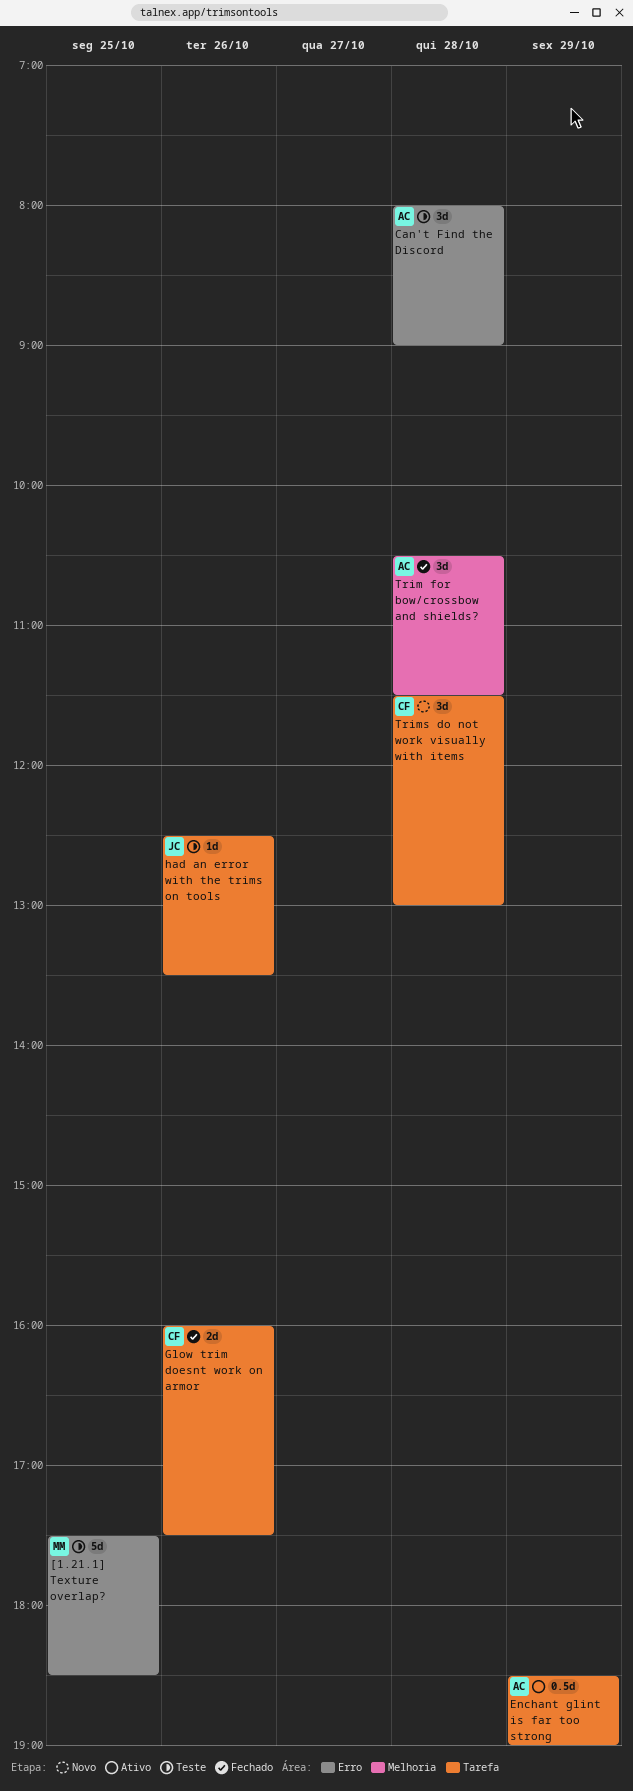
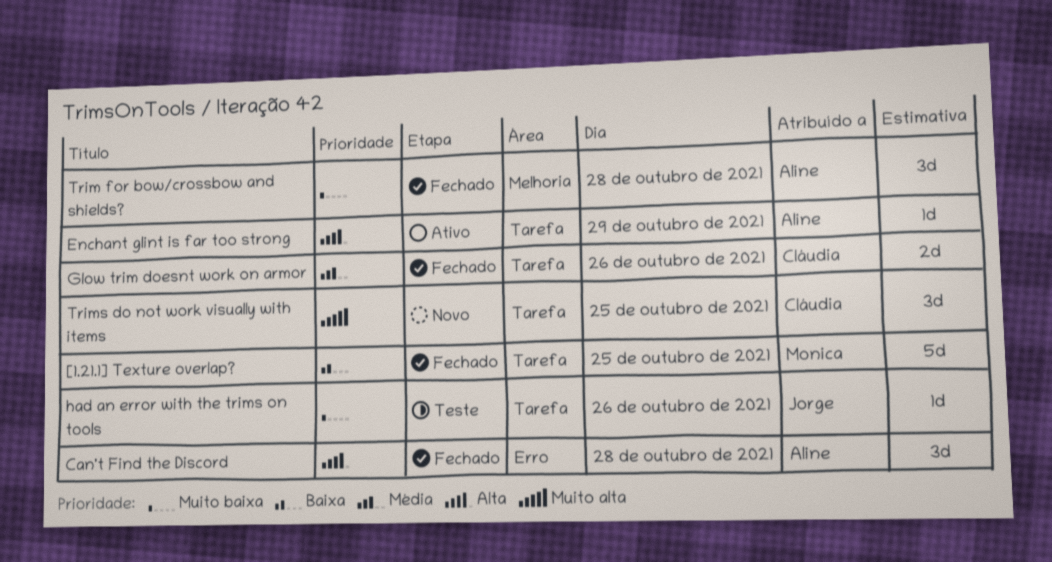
[1.21.1] Texture overlap?, status: Teste -> Fechado
[1.21.1] Texture overlap?, label: Erro -> Tarefa
Can't Find the Discord, status: Teste -> Fechado
Enchant glint is far too strong, estimate: 0.5d -> 1d
Trims do not work visually with items, day: Oct 28 -> Oct 25

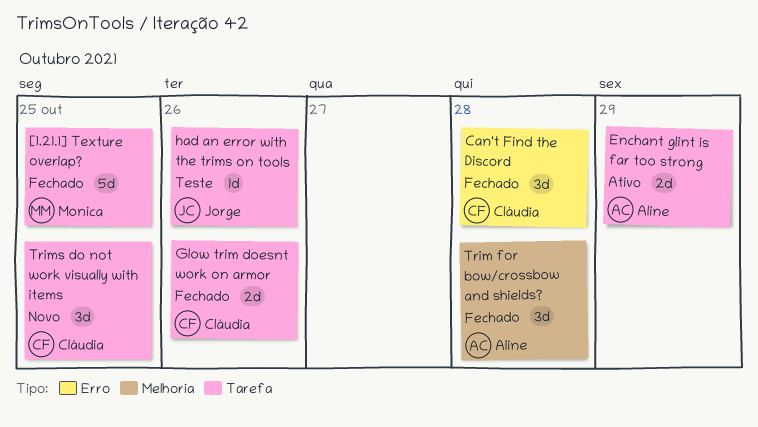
Can't Find the Discord, owner: Aline -> Cláudia
Enchant glint is far too strong, estimate: 1d -> 2d

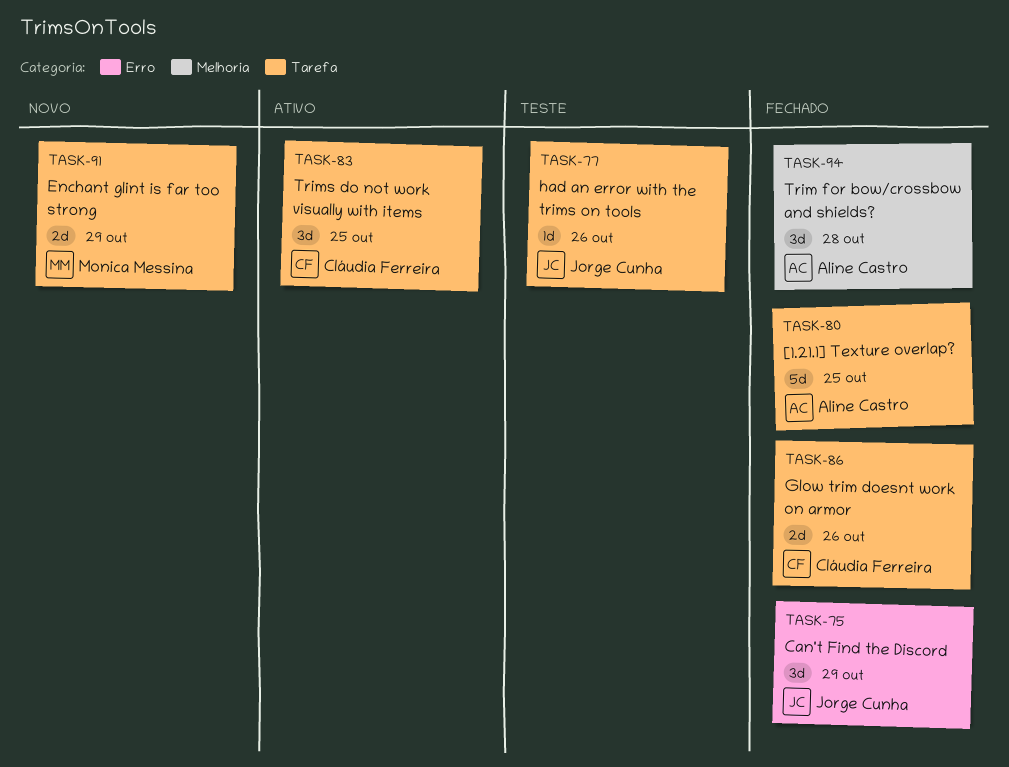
[1.21.1] Texture overlap?, owner: Monica Messina -> Aline Castro
Can't Find the Discord, owner: Cláudia Ferreira -> Jorge Cunha
Can't Find the Discord, day: Oct 28 -> Oct 29
Enchant glint is far too strong, status: Ativo -> Novo
Enchant glint is far too strong, owner: Aline Castro -> Monica Messina
Trims do not work visually with items, status: Novo -> Ativo

